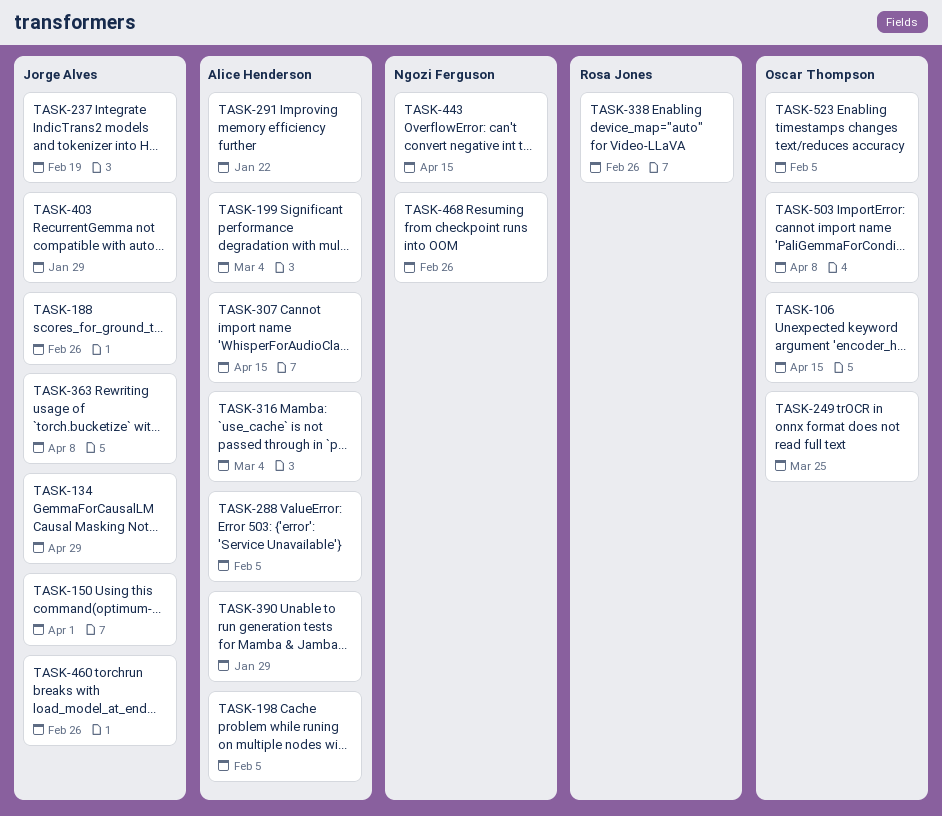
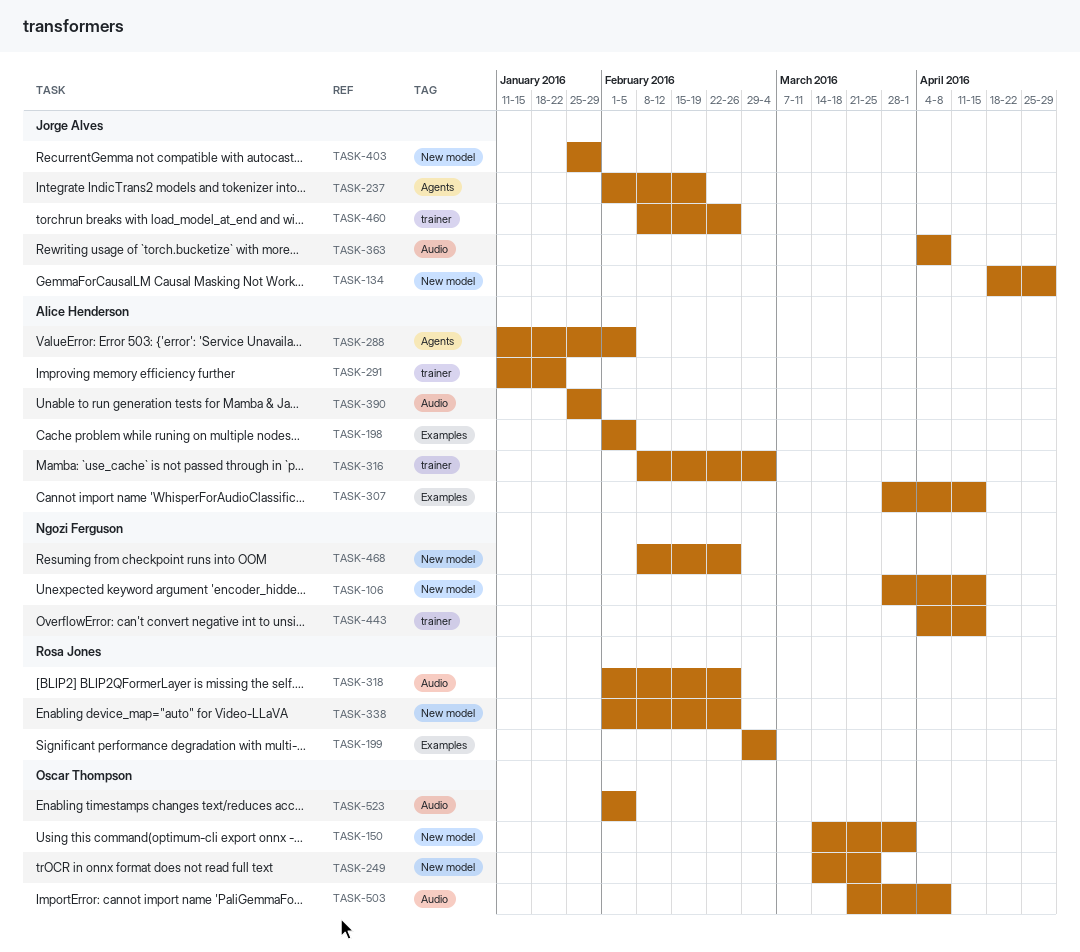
TASK-106, owner: Oscar Thompson -> Ngozi Ferguson
TASK-150, owner: Jorge Alves -> Oscar Thompson
TASK-188: present -> none
TASK-199, owner: Alice Henderson -> Rosa Jones
TASK-318: none -> present

